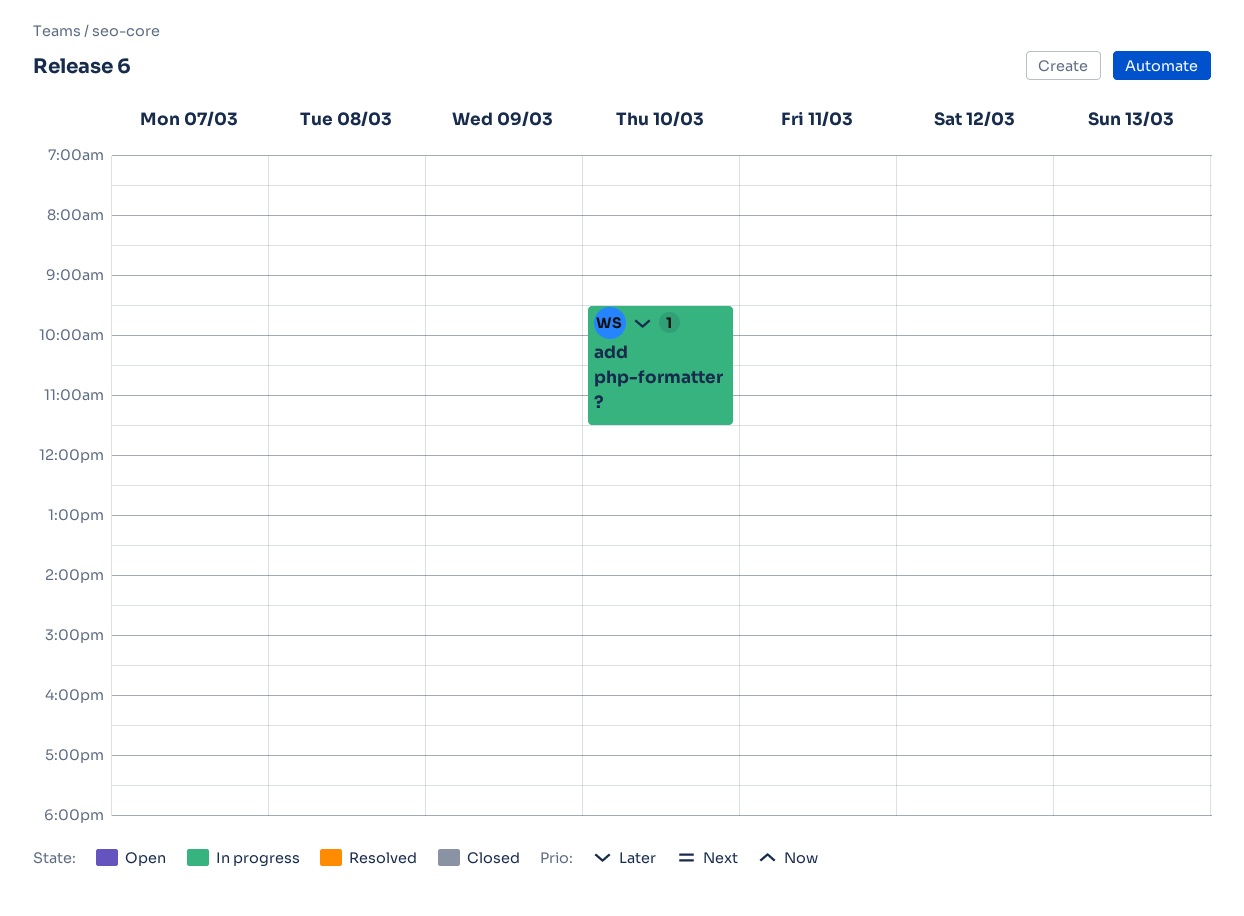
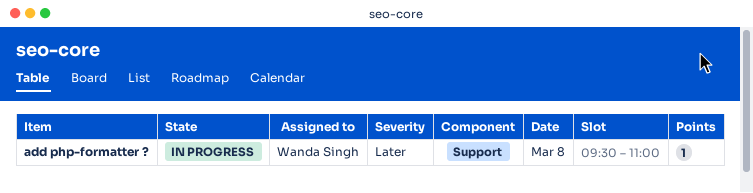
add php-formatter ?, day: Mar 10 -> Mar 8
add php-formatter ?, ends: 11:30 -> 11:00

